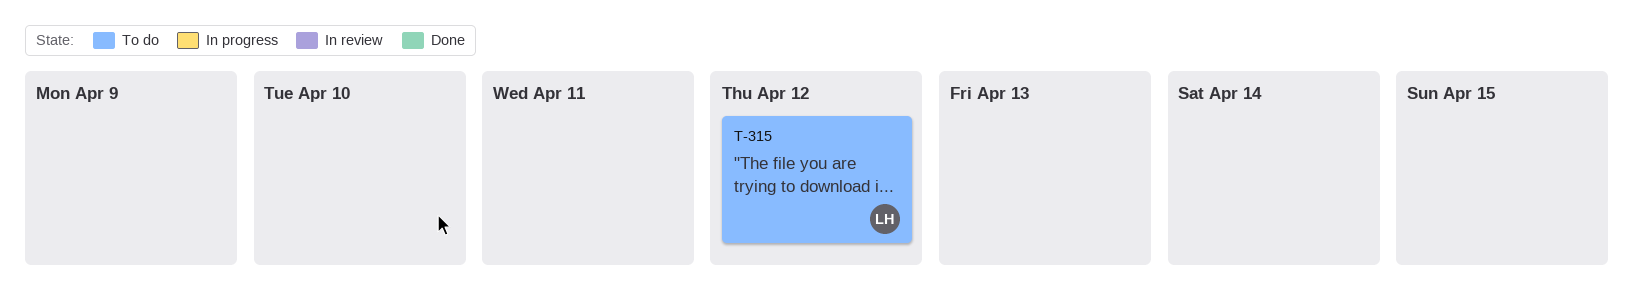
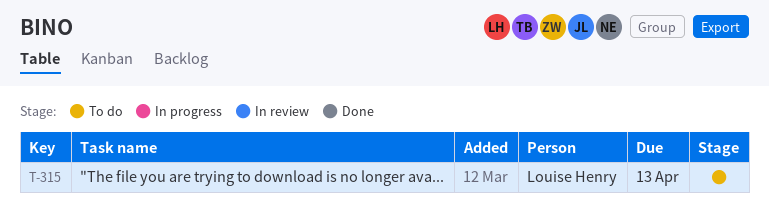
T-315, due: Apr 12 -> Apr 13

